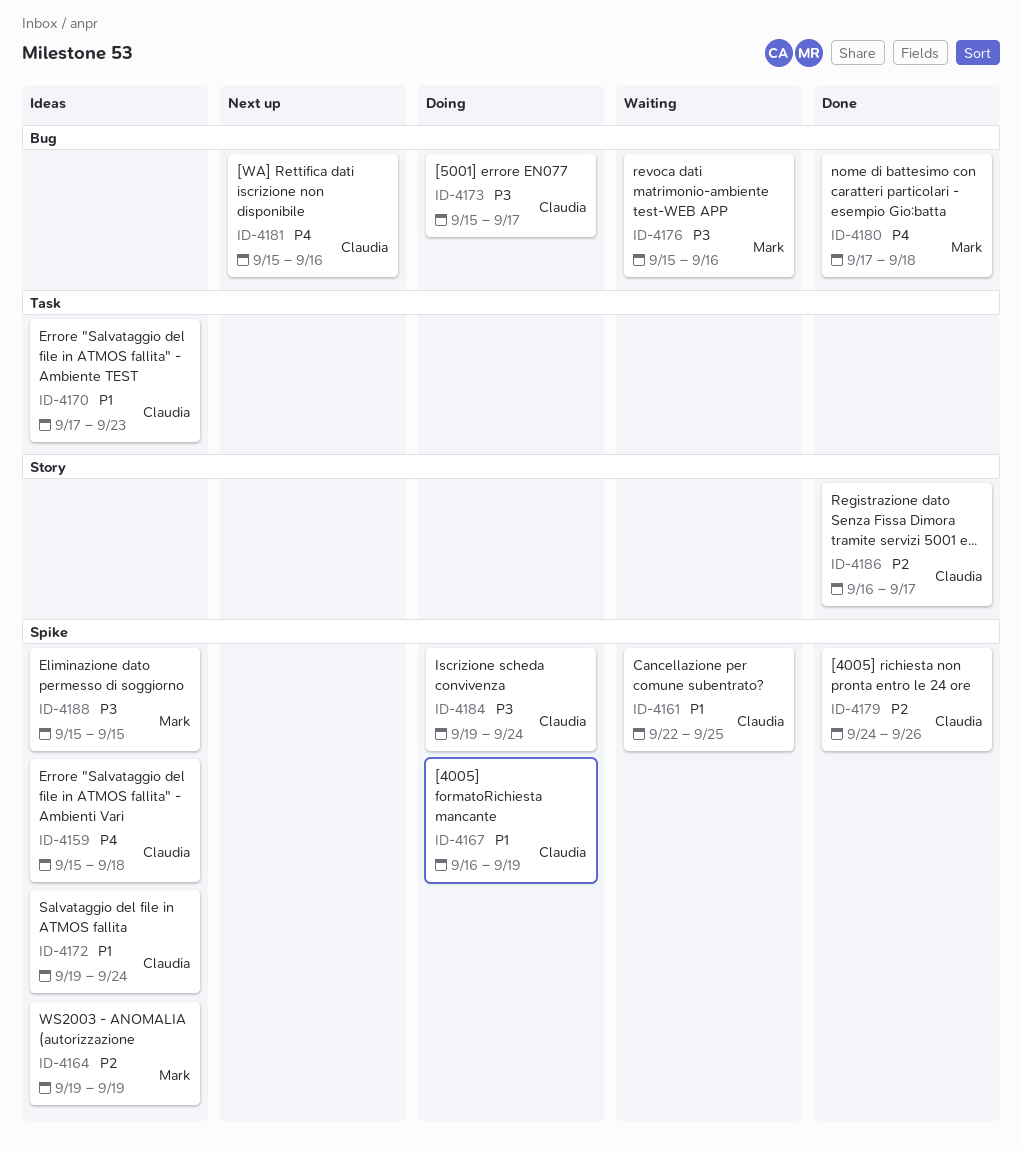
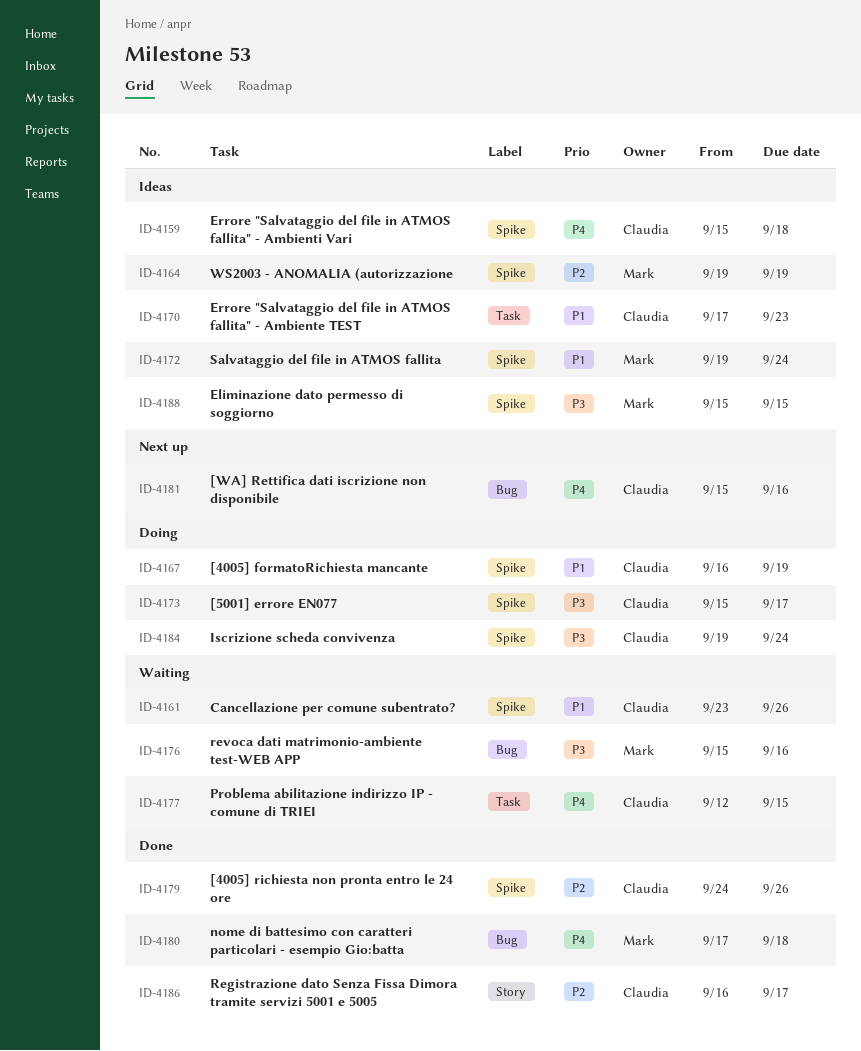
ID-4161, start: Sep 22 -> Sep 23
ID-4161, due: Sep 25 -> Sep 26
ID-4172, owner: Claudia -> Mark
ID-4173, label: Bug -> Spike
ID-4177: none -> present

